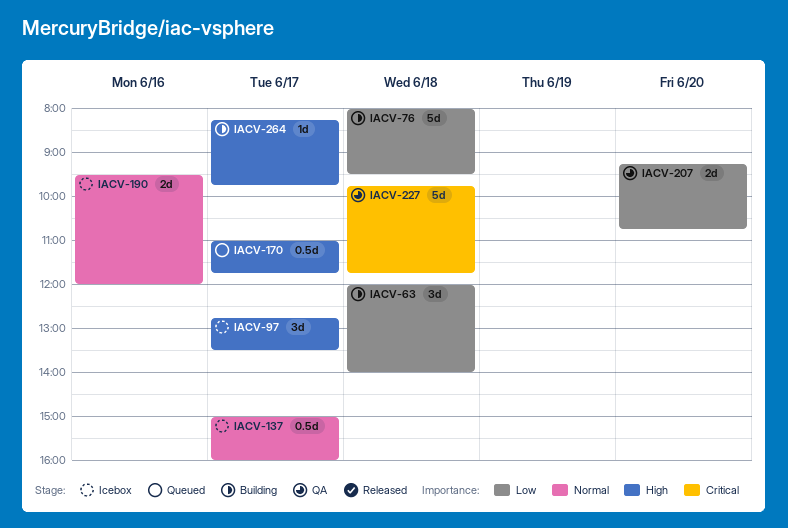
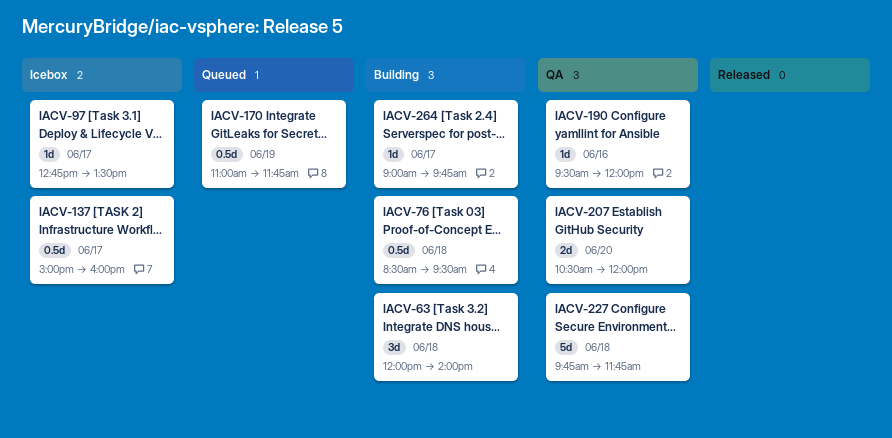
IACV-76, estimate: 5d -> 0.5d
IACV-76, begins: 08:00 -> 08:30
IACV-97, estimate: 3d -> 1d
IACV-170, day: Jun 17 -> Jun 19
IACV-190, status: Icebox -> QA
IACV-190, estimate: 2d -> 1d
IACV-207, begins: 09:15 -> 10:30
IACV-207, ends: 10:45 -> 12:00
IACV-264, begins: 08:15 -> 09:00

